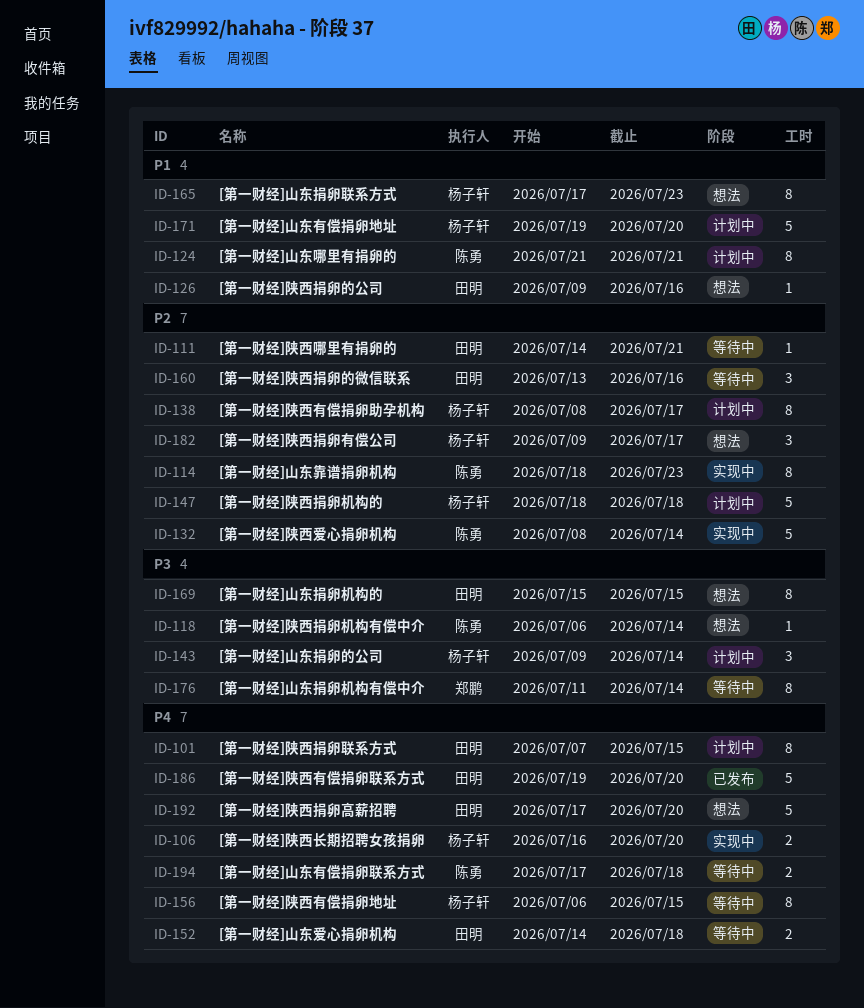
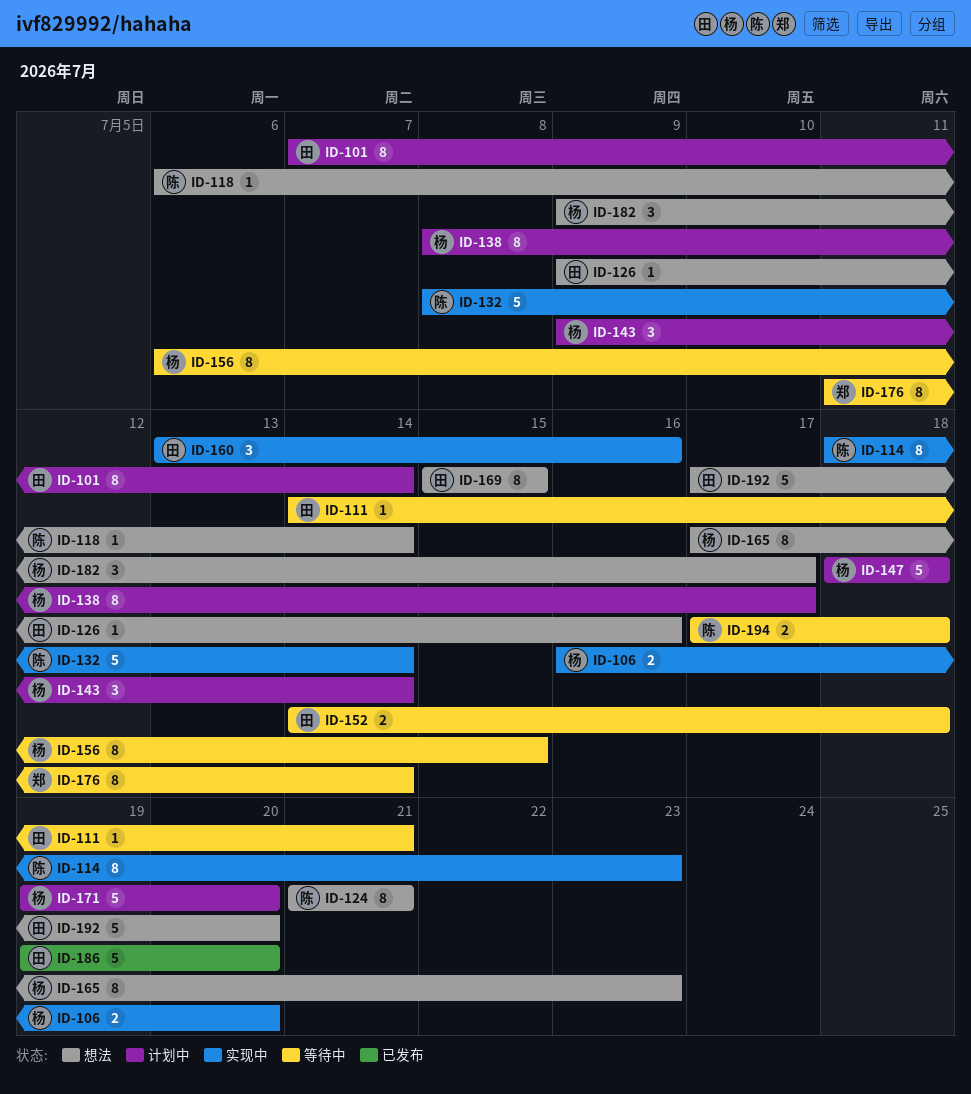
ID-101, due: Jul 15 -> Jul 14
ID-124, status: 计划中 -> 想法
ID-160, status: 等待中 -> 实现中

